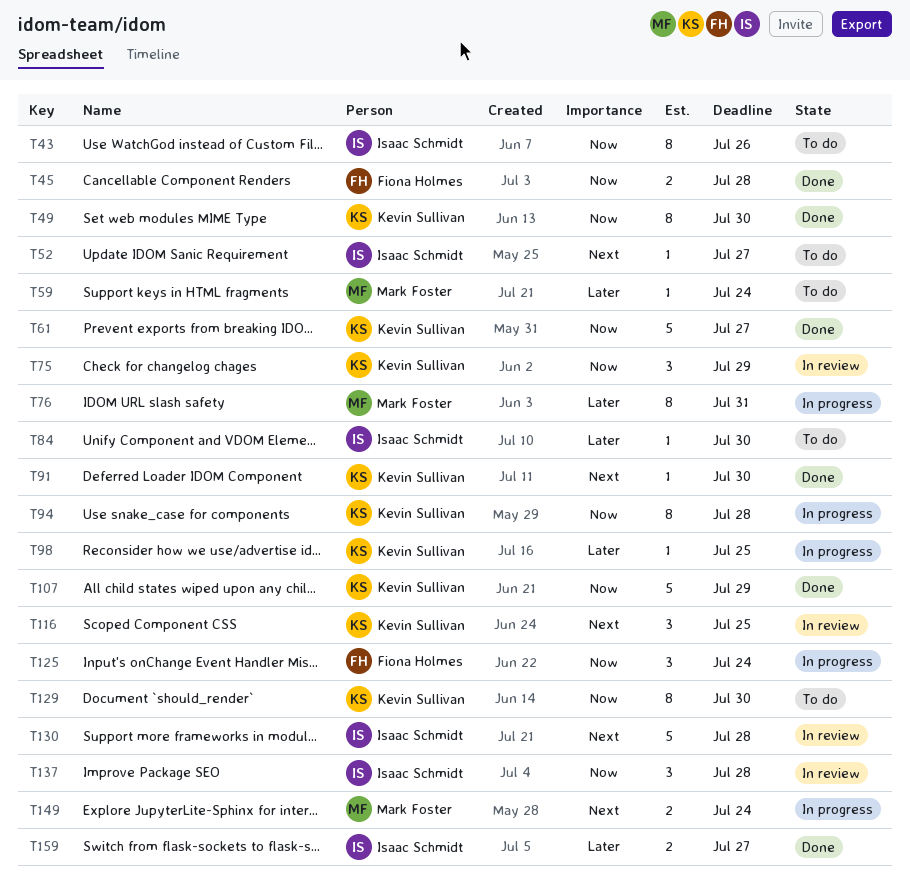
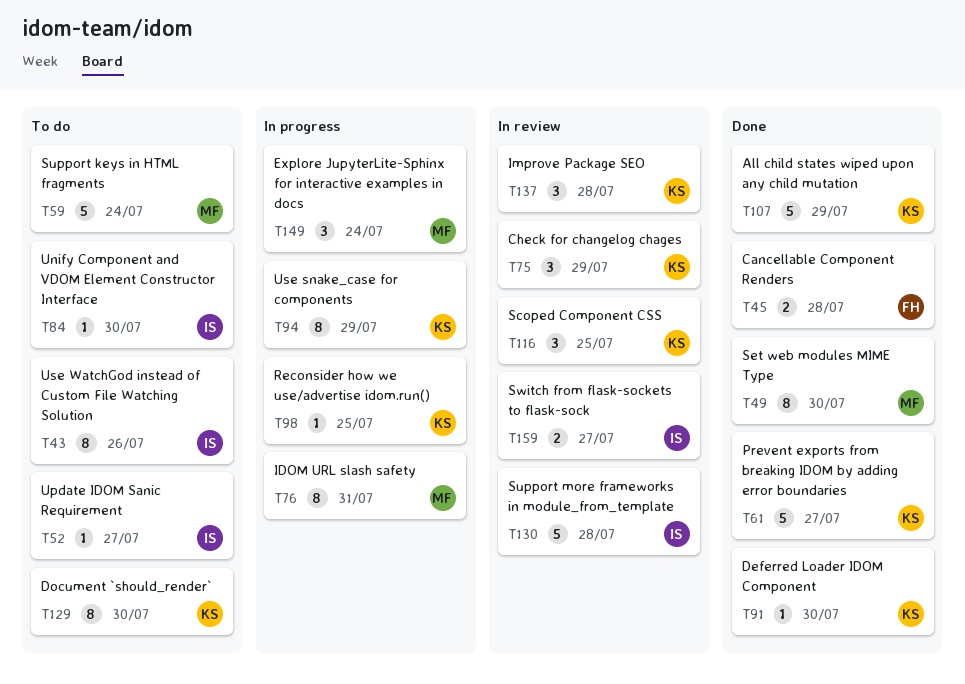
T49, owner: Kevin Sullivan -> Mark Foster
T59, estimate: 1 -> 5
T94, due: Jul 28 -> Jul 29
T125: present -> none
T137, owner: Isaac Schmidt -> Kevin Sullivan
T149, estimate: 2 -> 3
T159, status: Done -> In review

